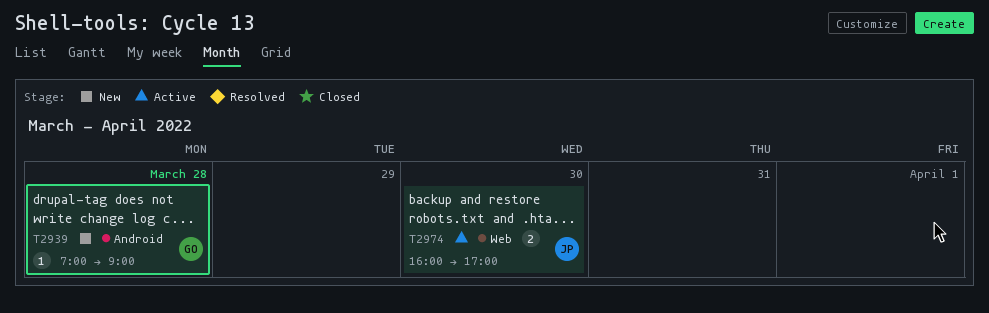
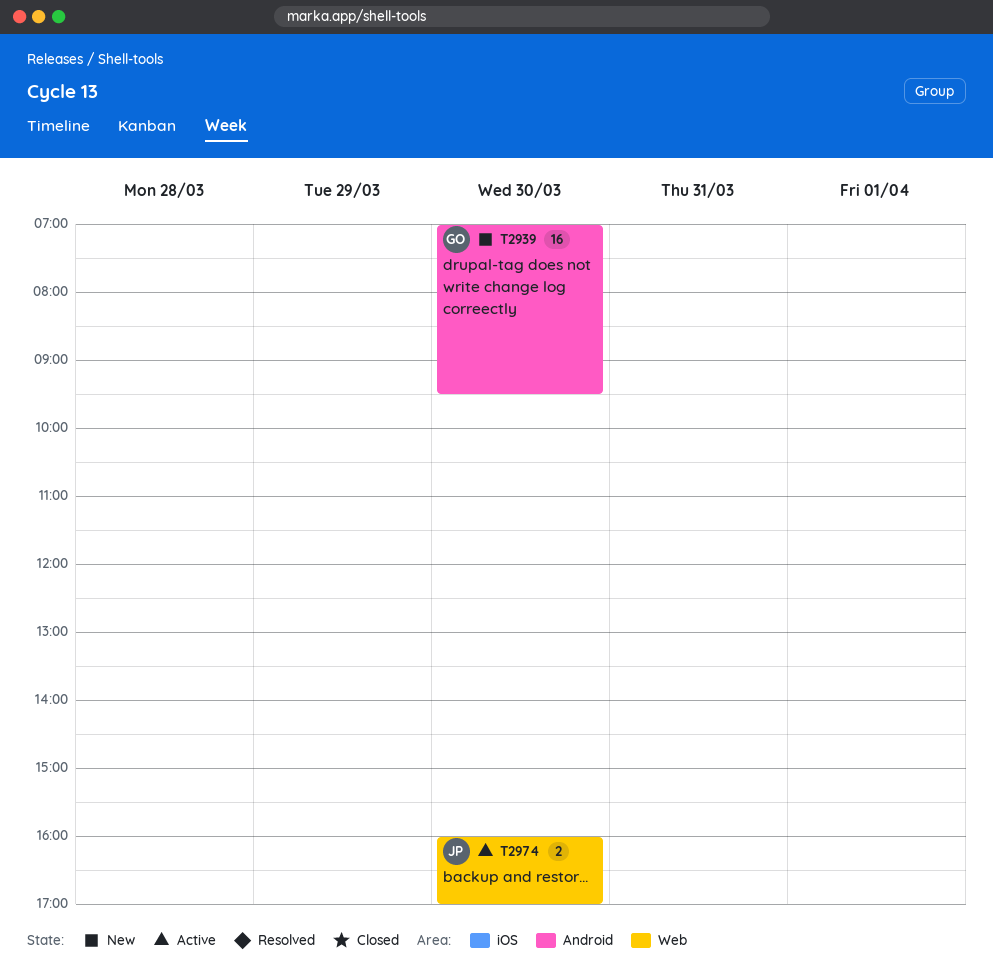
T2939, estimate: 1 -> 16
T2939, day: Mar 28 -> Mar 30
T2939, ends: 09:00 -> 09:30

